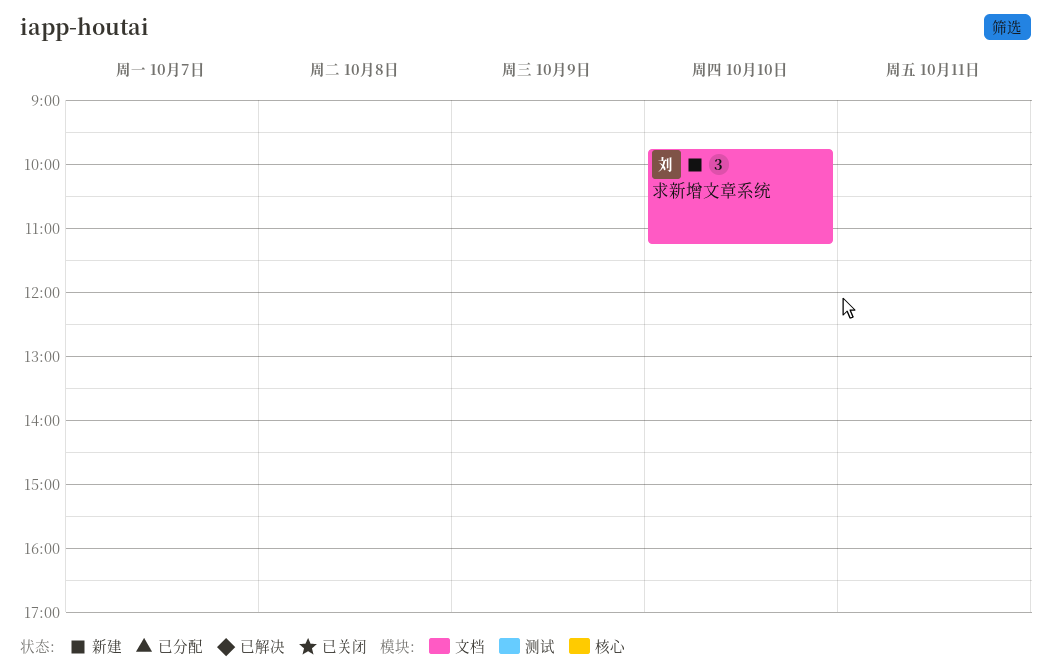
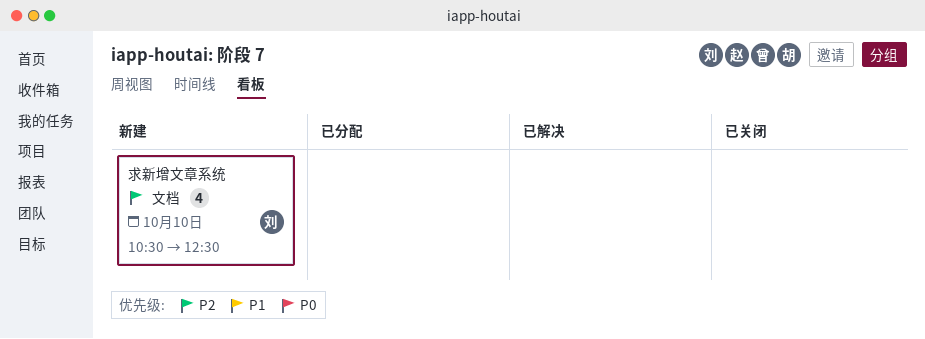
求新增文章系统, estimate: 3 -> 4
求新增文章系统, begins: 09:45 -> 10:30
求新增文章系统, ends: 11:15 -> 12:30

